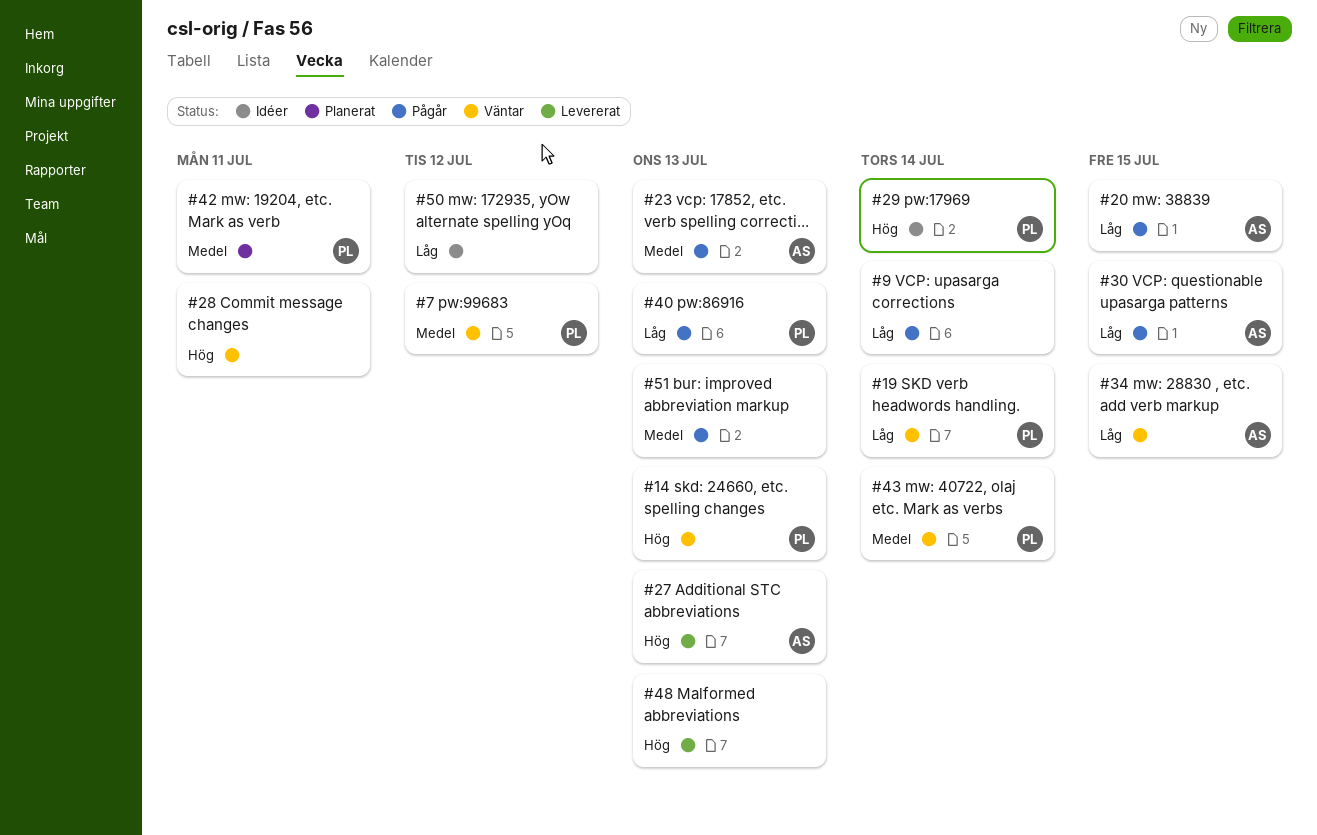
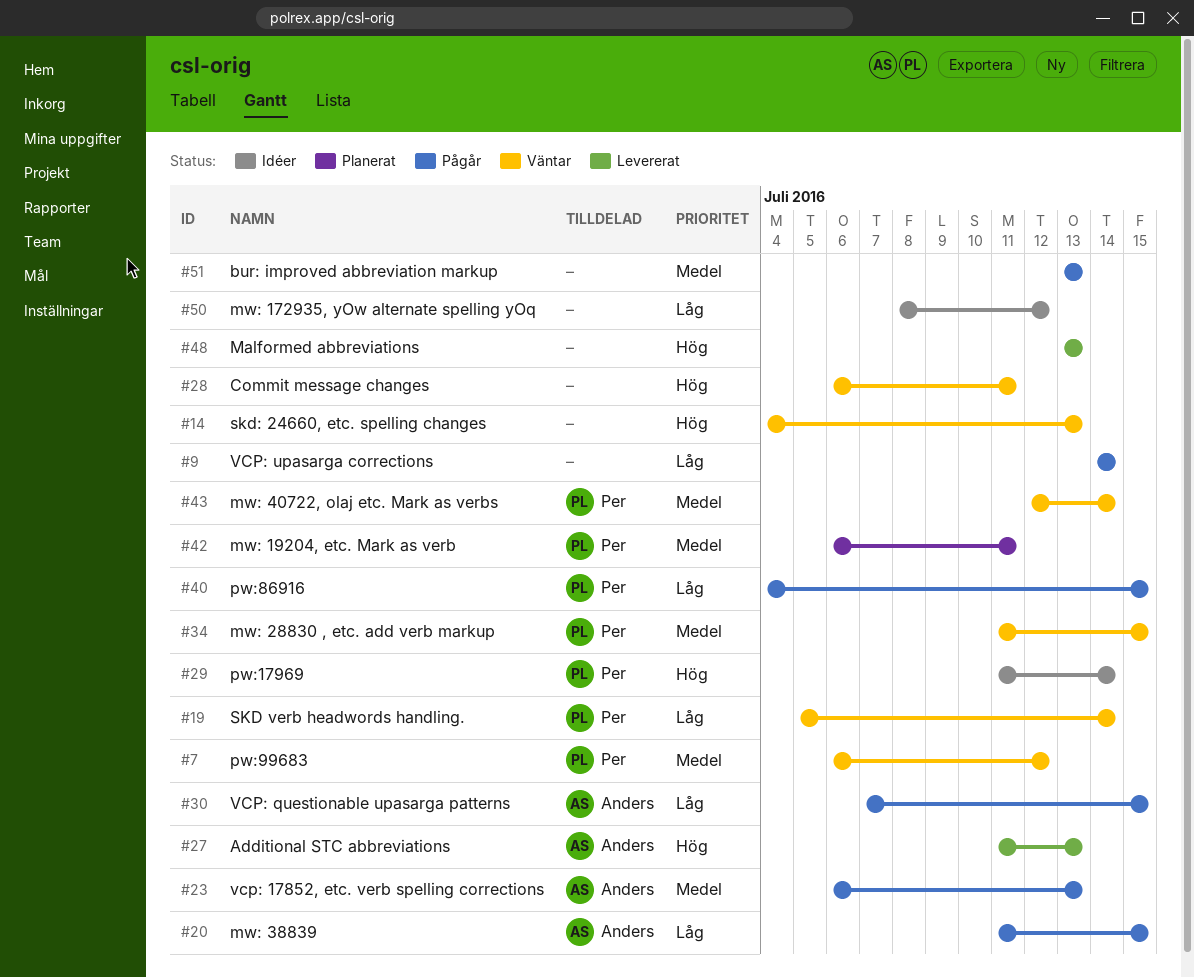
#14, owner: Per -> none
#34, owner: Anders -> Per
#34, priority: Låg -> Medel
#40, due: Jul 13 -> Jul 15

